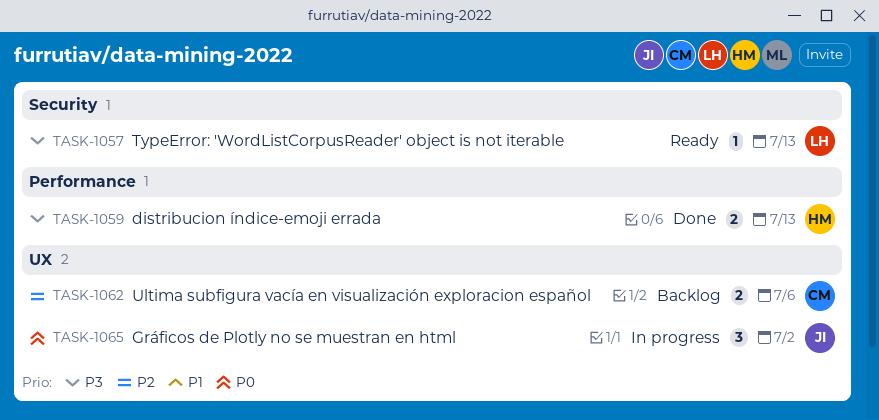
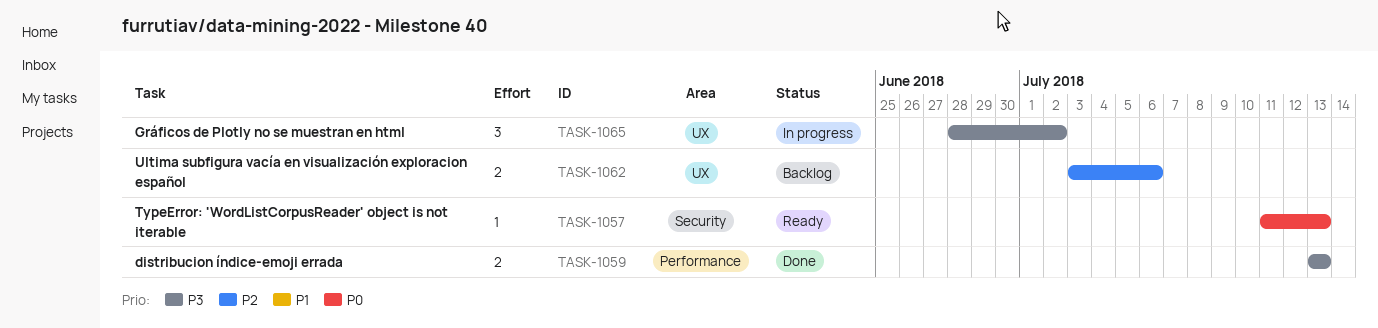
TASK-1057, priority: P3 -> P0
TASK-1065, priority: P0 -> P3

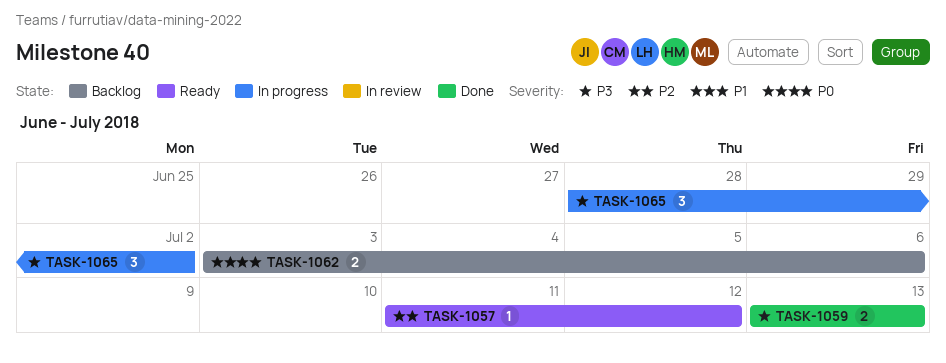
TASK-1057, priority: P0 -> P2
TASK-1057, due: Jul 13 -> Jul 12
TASK-1062, priority: P2 -> P0

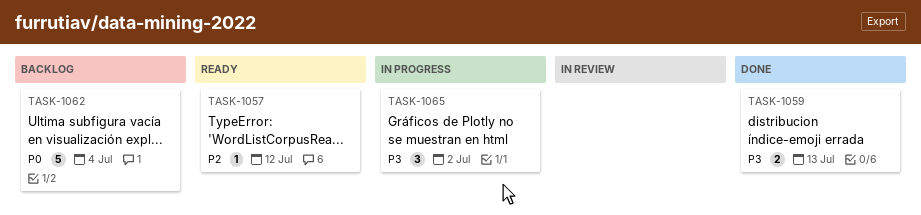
TASK-1062, estimate: 2 -> 5
TASK-1062, due: Jul 6 -> Jul 4

